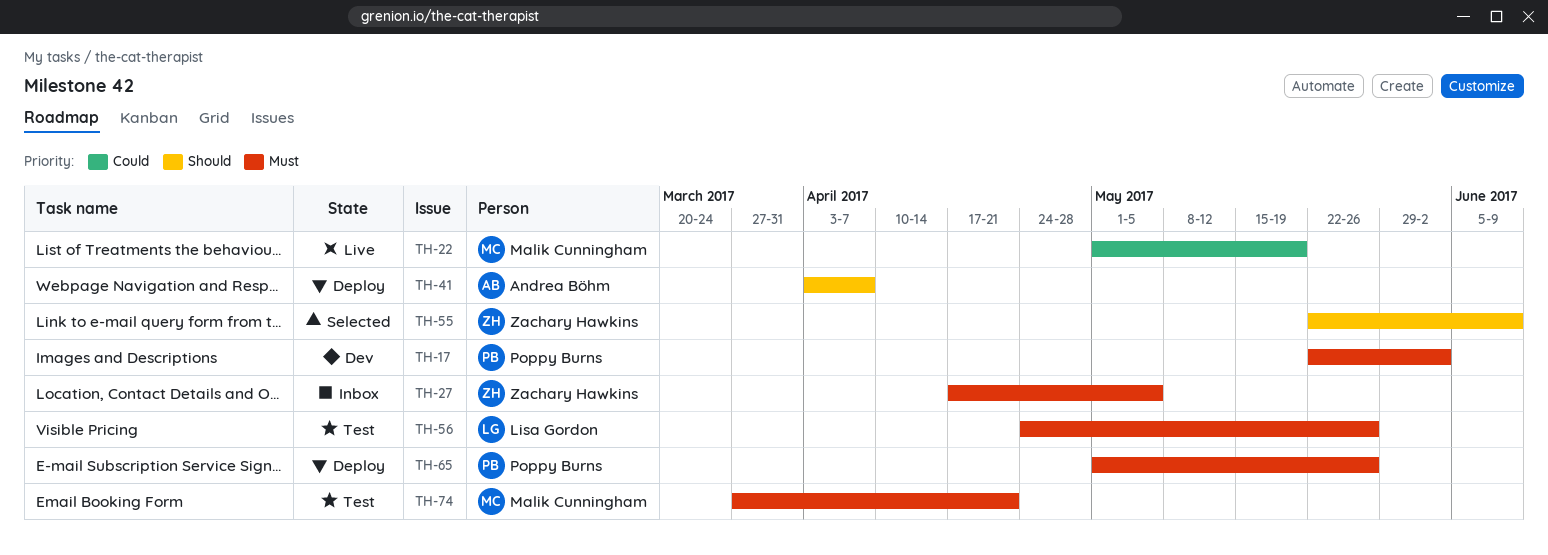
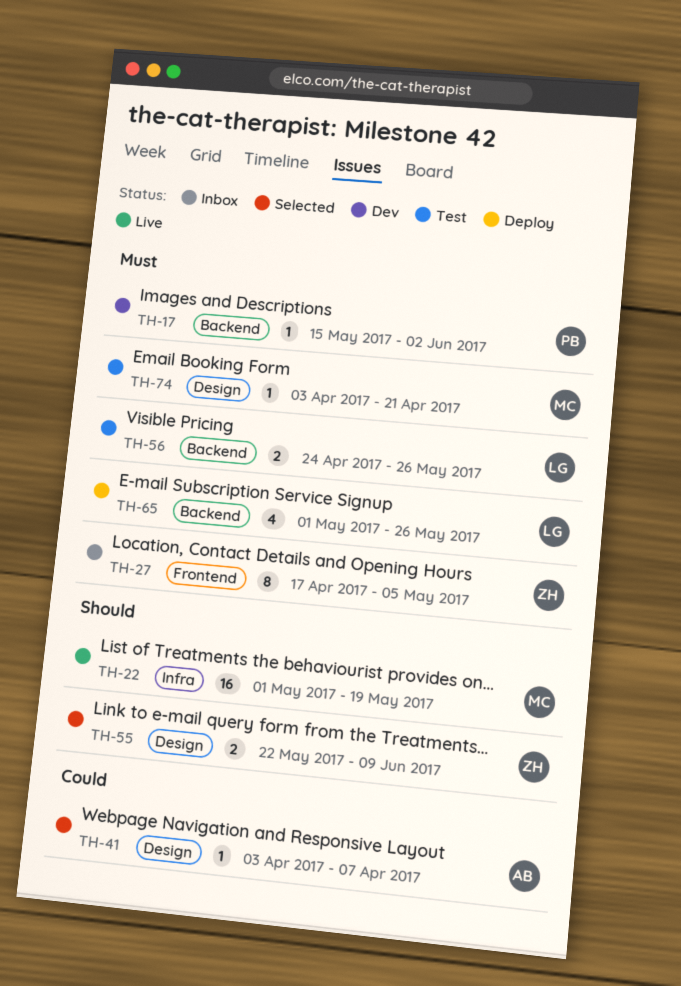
TH-17, start: May 22 -> May 15
TH-22, priority: Could -> Should
TH-41, status: Deploy -> Selected
TH-41, priority: Should -> Could
TH-65, owner: Poppy Burns -> Lisa Gordon
TH-74, start: Mar 27 -> Apr 3

